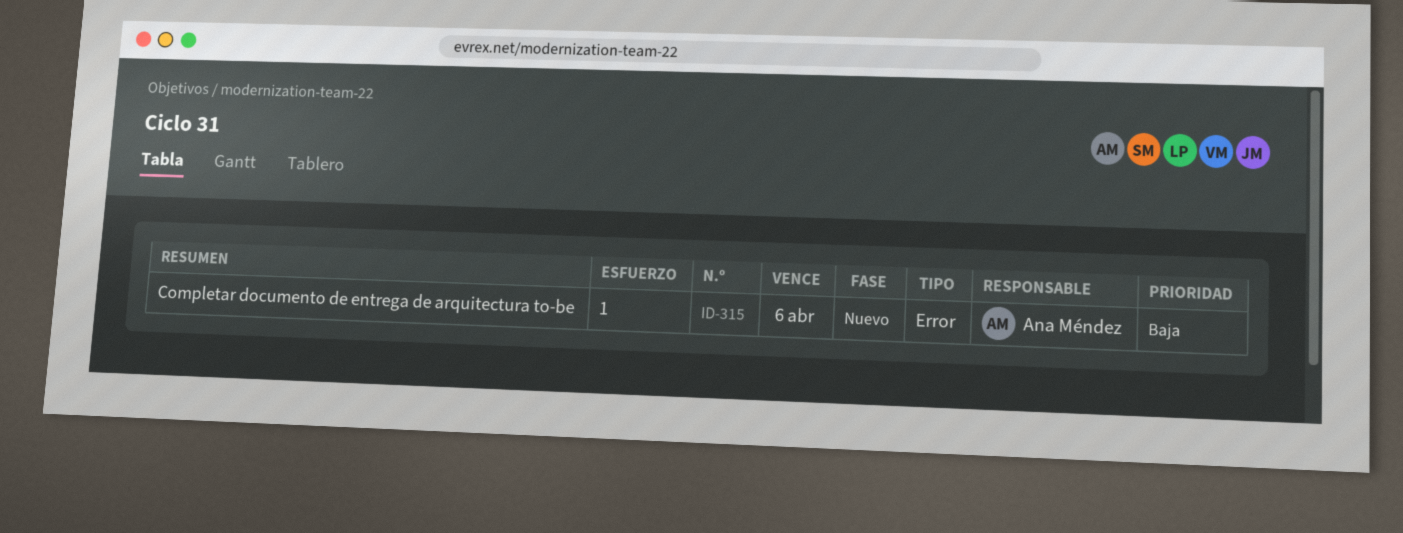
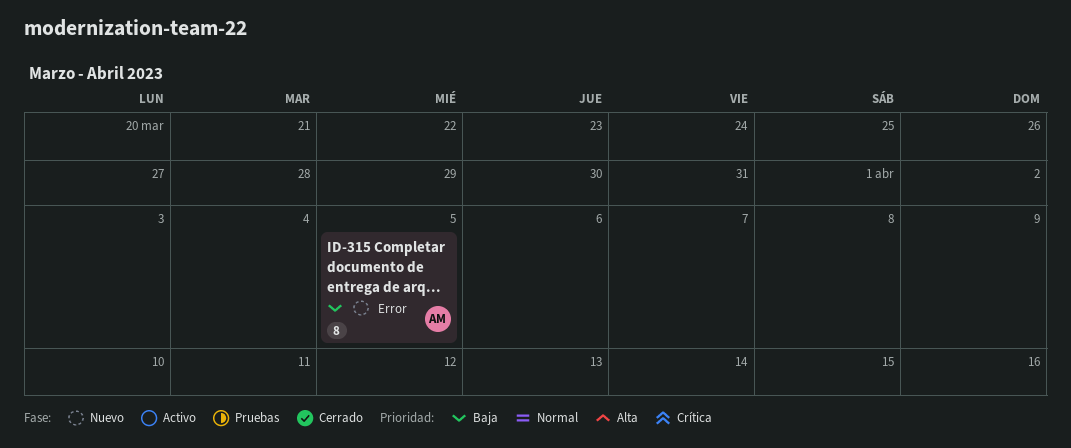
ID-315, estimate: 1 -> 8
ID-315, due: Apr 6 -> Apr 5

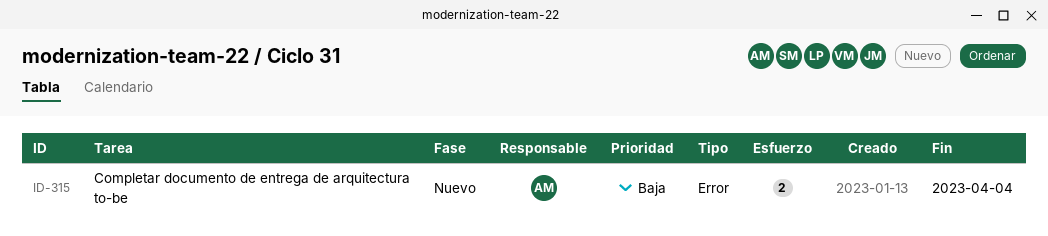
ID-315, estimate: 8 -> 2
ID-315, due: Apr 5 -> Apr 4

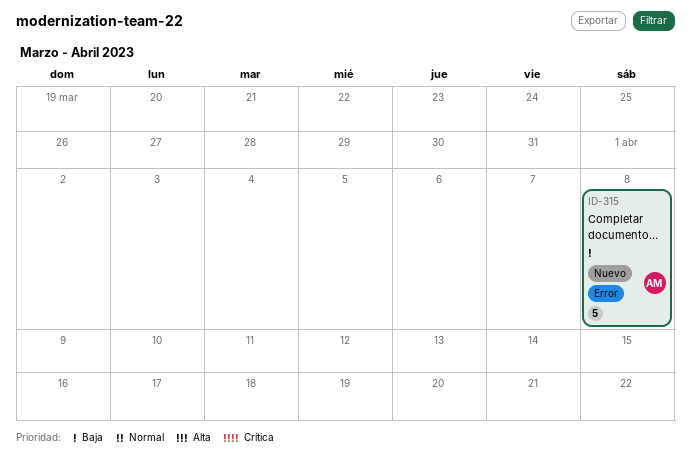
ID-315, estimate: 2 -> 5
ID-315, due: Apr 4 -> Apr 8

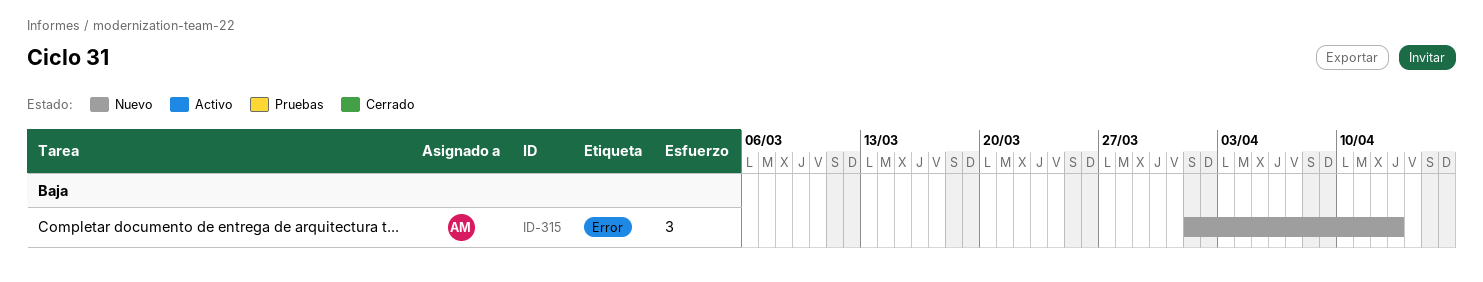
ID-315, estimate: 5 -> 3
ID-315, due: Apr 8 -> Apr 13

